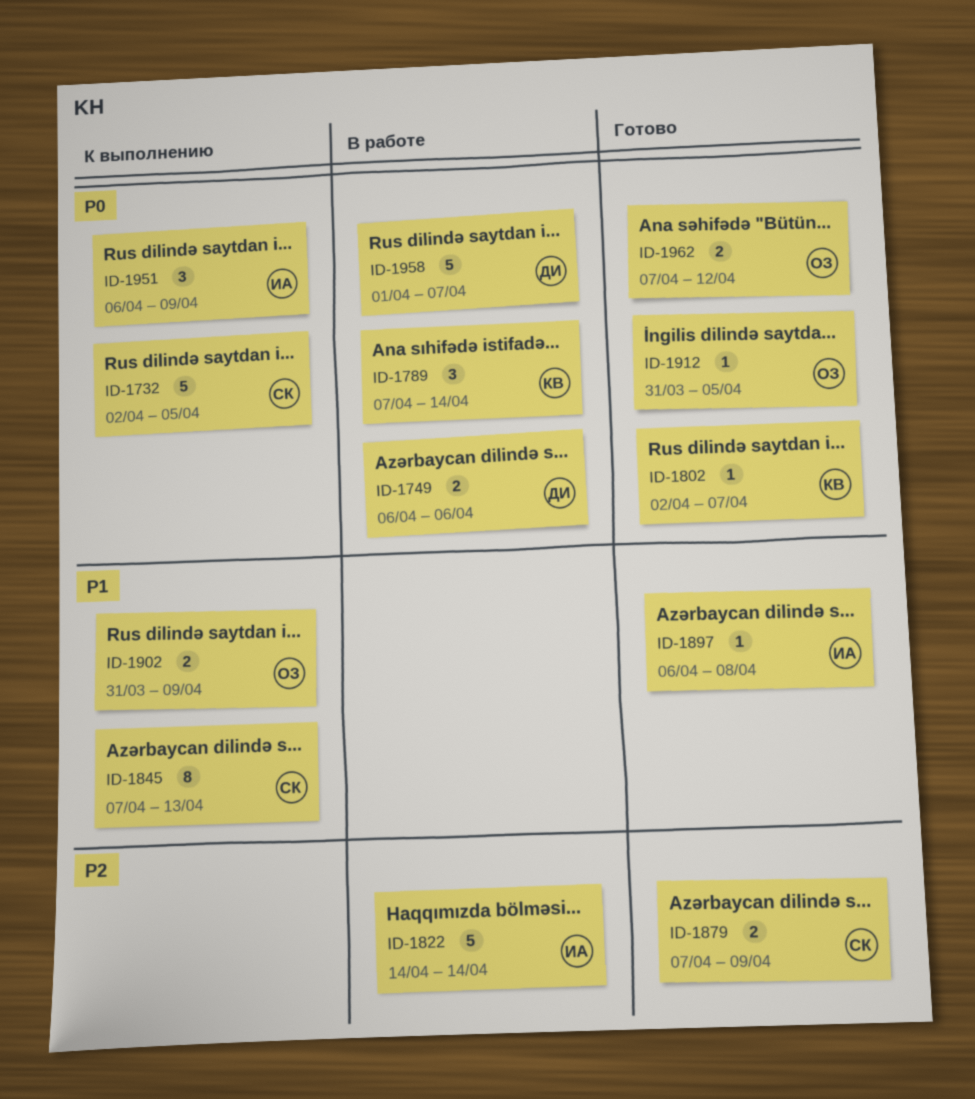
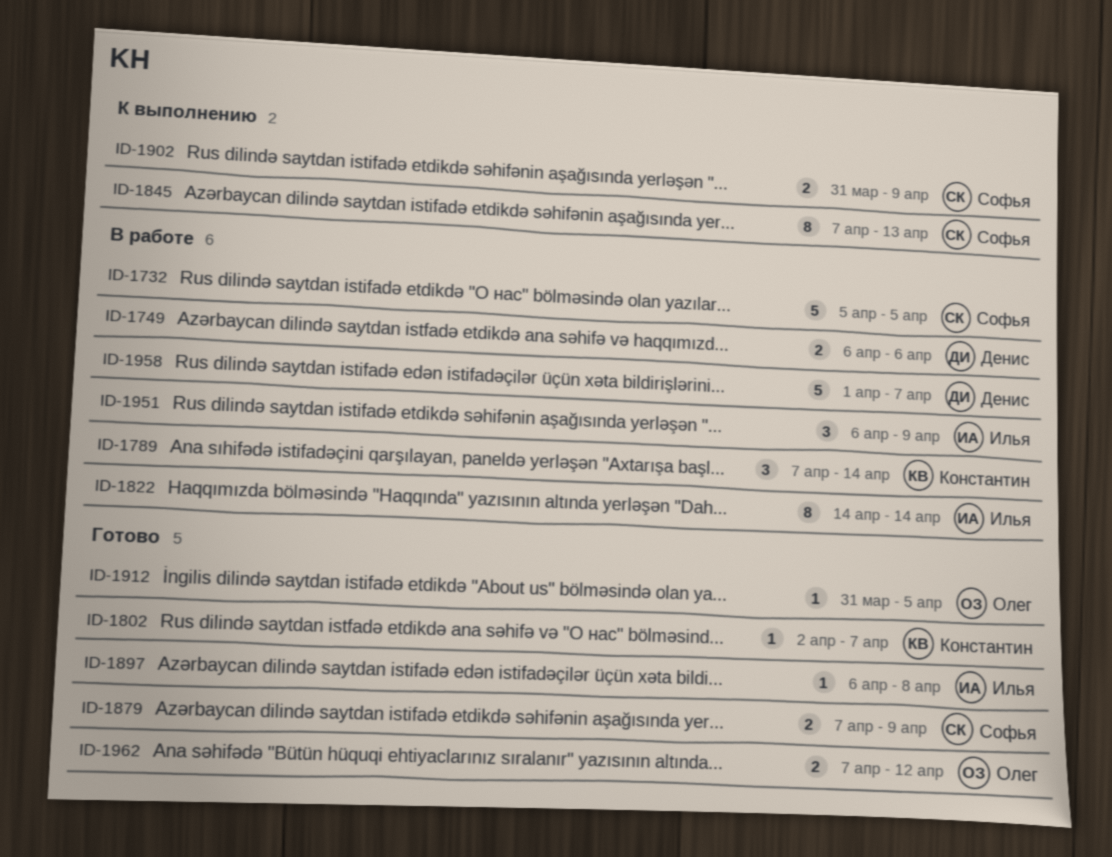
ID-1732, status: К выполнению -> В работе
ID-1732, start: Apr 2 -> Apr 5
ID-1822, estimate: 5 -> 8
ID-1902, owner: Олег -> Софья
ID-1951, status: К выполнению -> В работе

